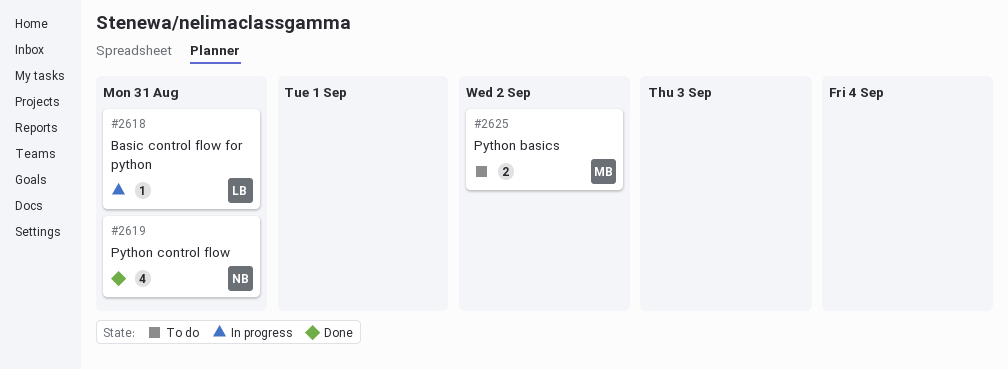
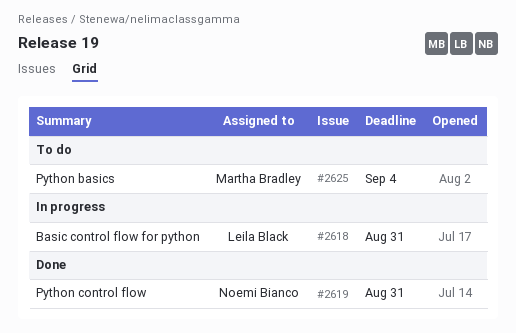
#2625, due: Sep 2 -> Sep 4

